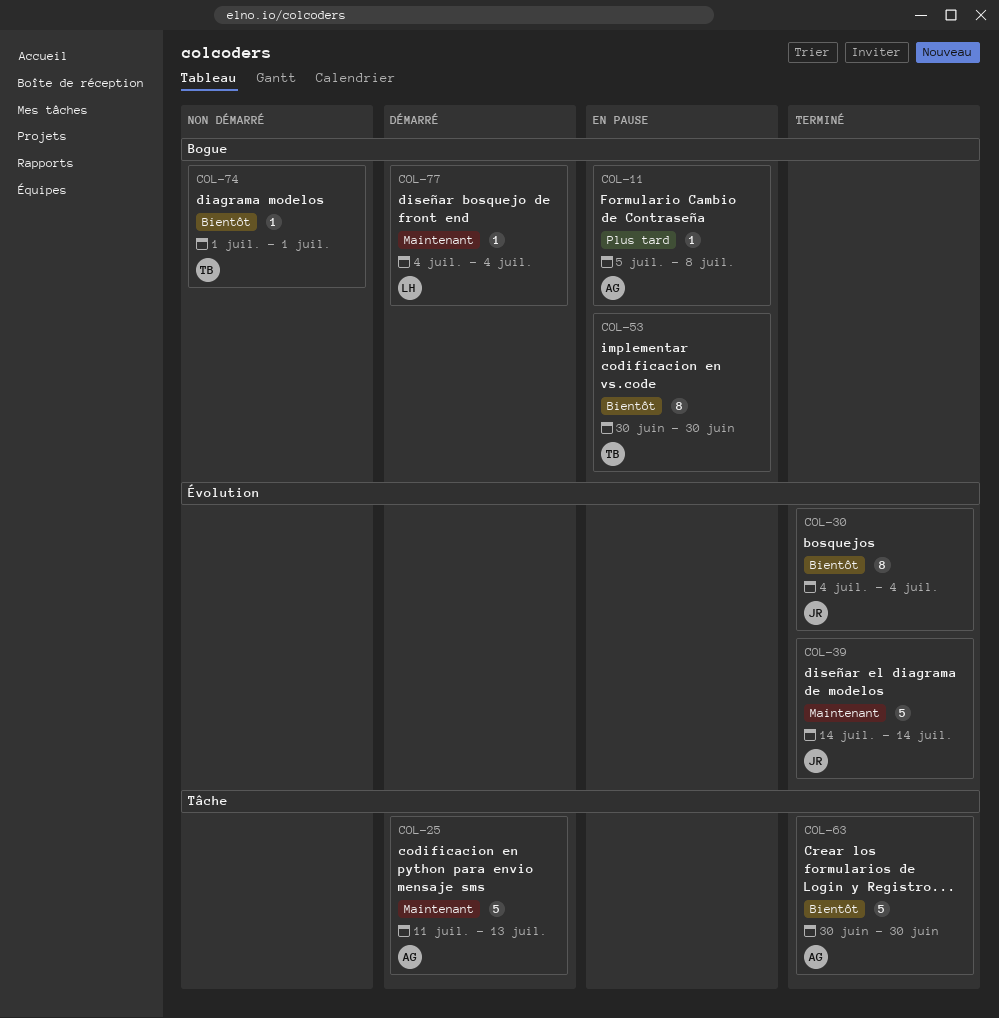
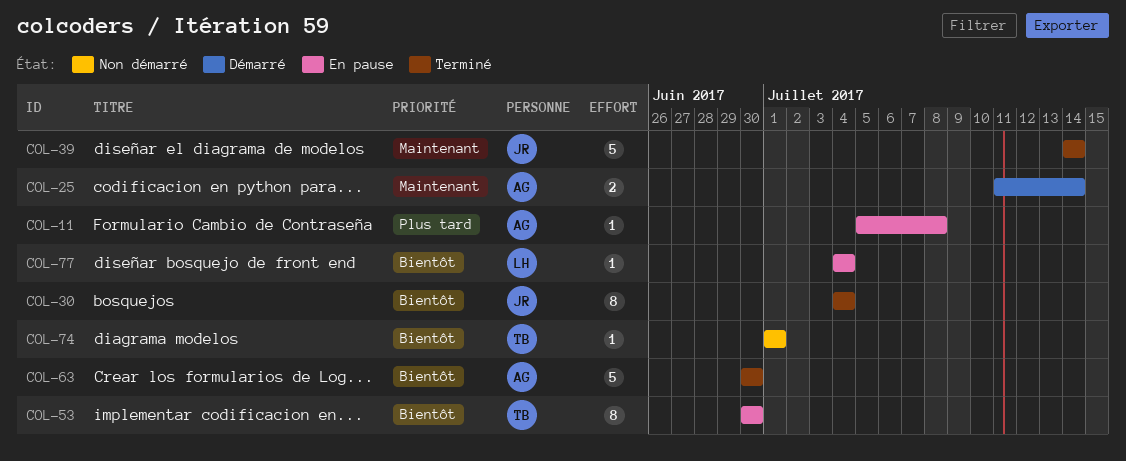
COL-25, estimate: 5 -> 2
COL-25, due: Jul 13 -> Jul 14
COL-77, status: Démarré -> En pause
COL-77, priority: Maintenant -> Bientôt

